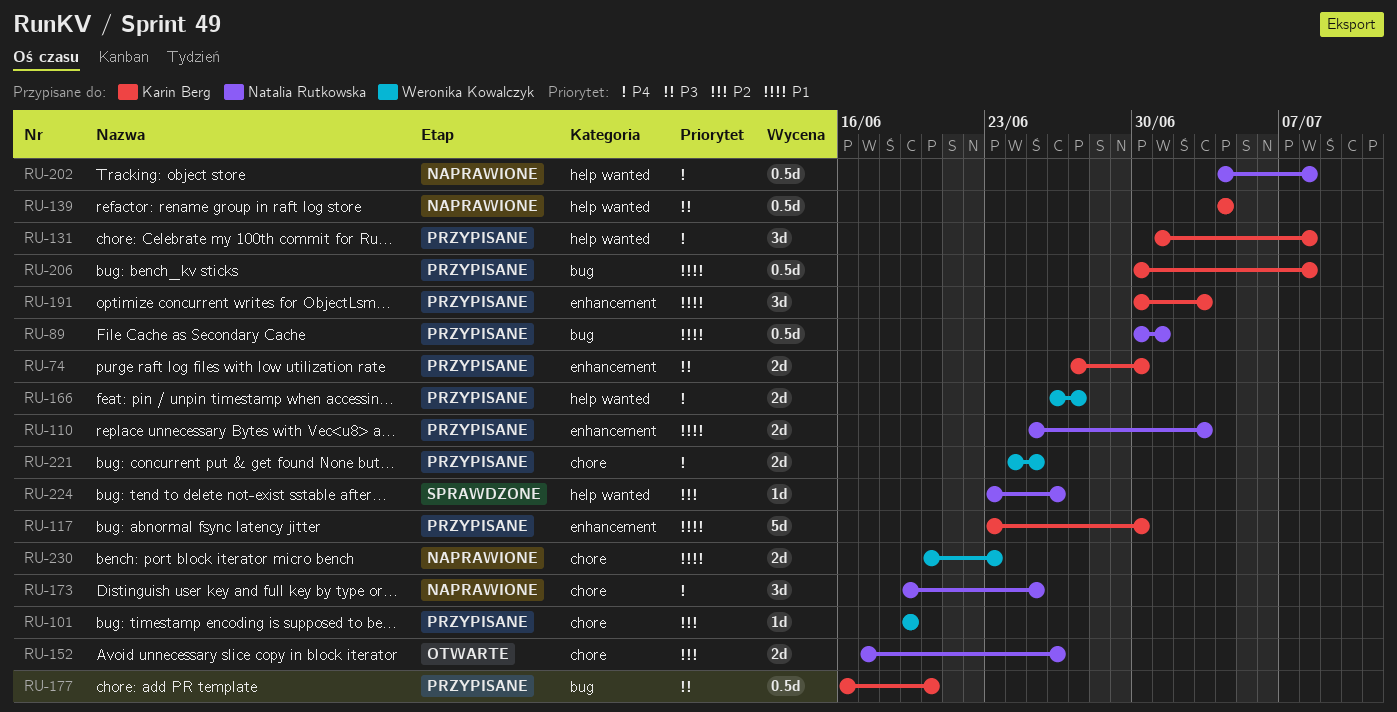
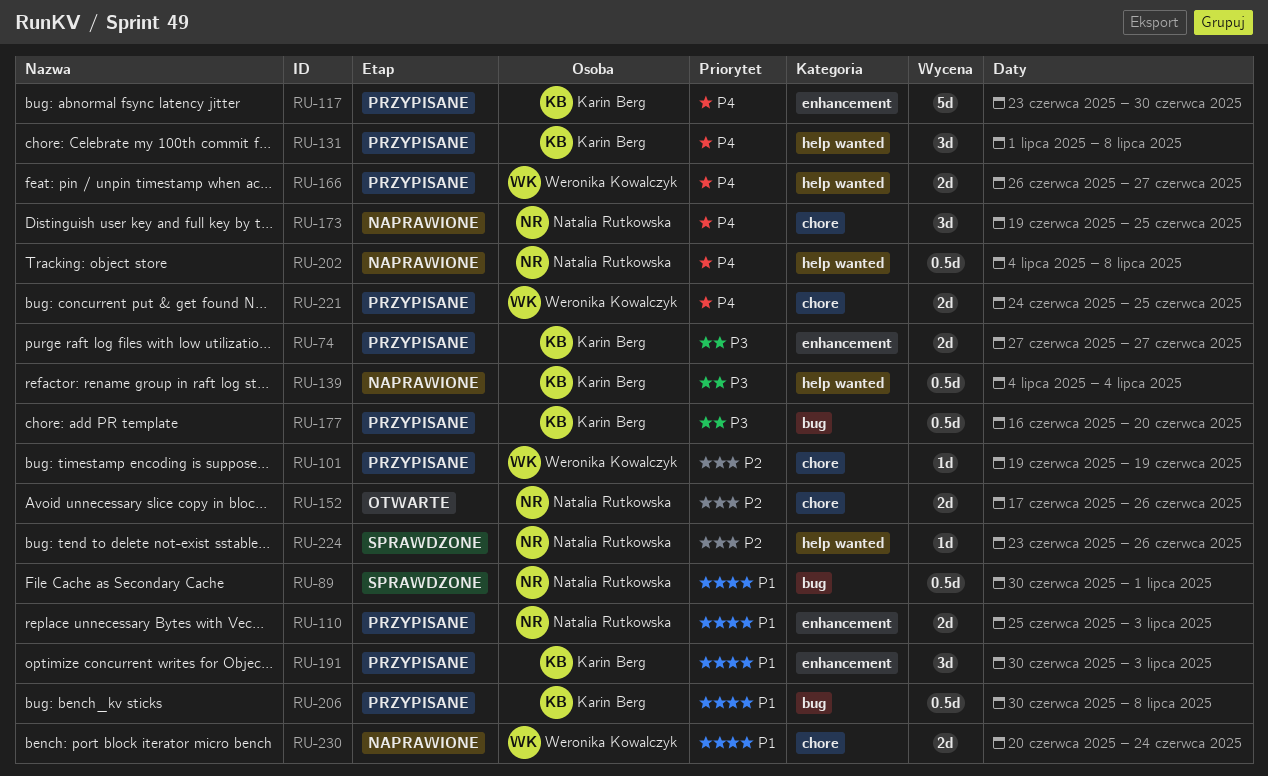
RU-74, due: Jun 30 -> Jun 27
RU-89, status: Przypisane -> Sprawdzone
RU-117, priority: P1 -> P4
RU-230, due: Jun 23 -> Jun 24

